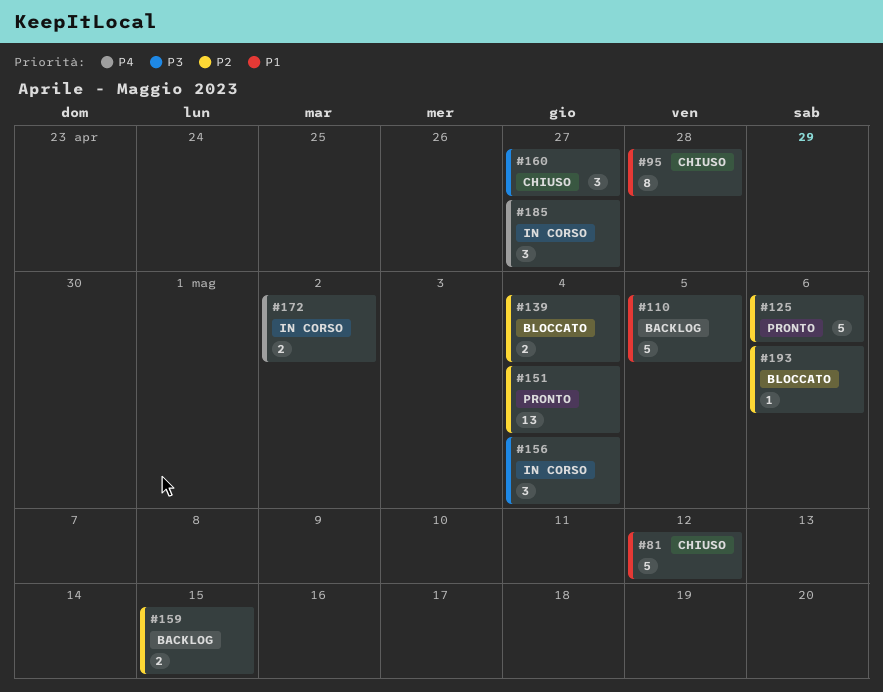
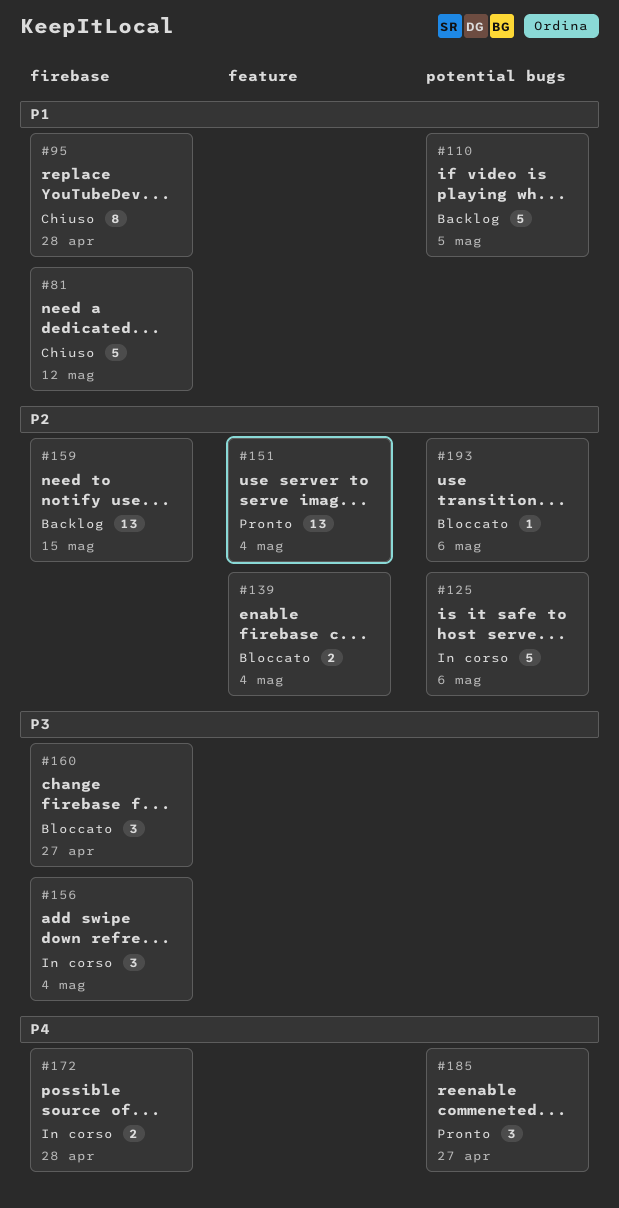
#125, status: Pronto -> In corso
#159, estimate: 2 -> 13
#160, status: Chiuso -> Bloccato
#172, due: May 2 -> Apr 28
#185, status: In corso -> Pronto

